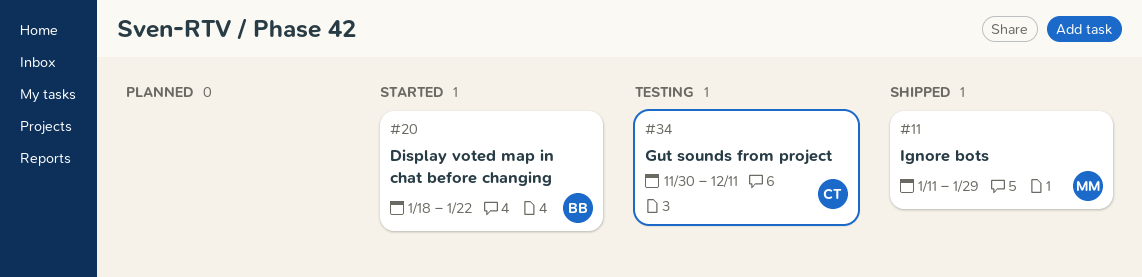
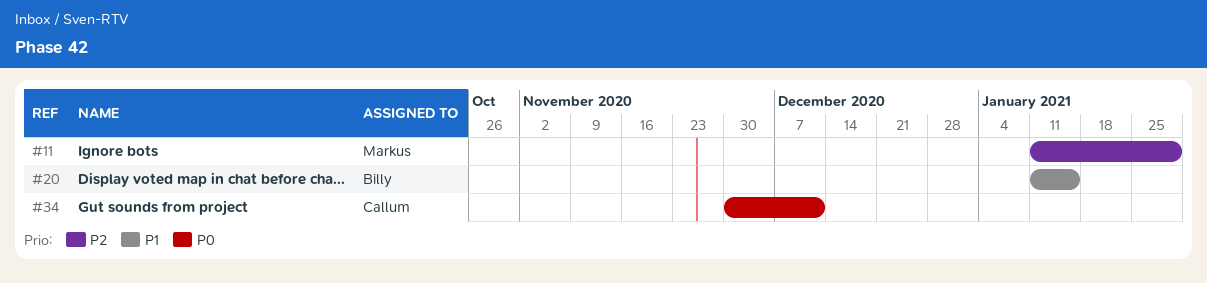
#20, start: Jan 18 -> Jan 11
#20, due: Jan 22 -> Jan 15

